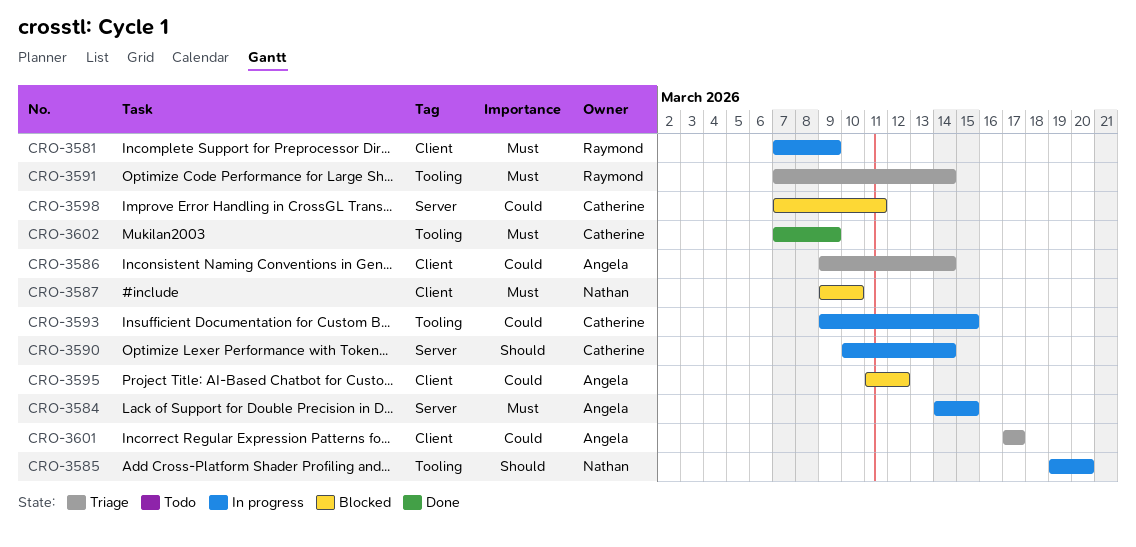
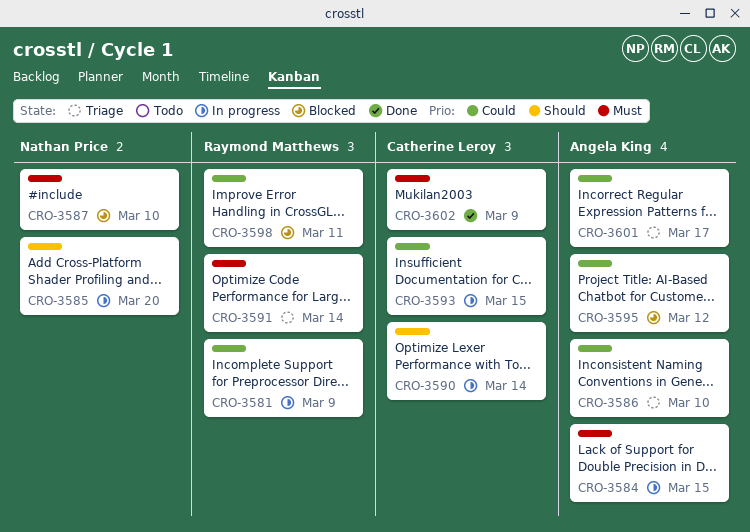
CRO-3581, priority: Must -> Could
CRO-3586, due: Mar 14 -> Mar 10
CRO-3598, owner: Catherine Leroy -> Raymond Matthews

